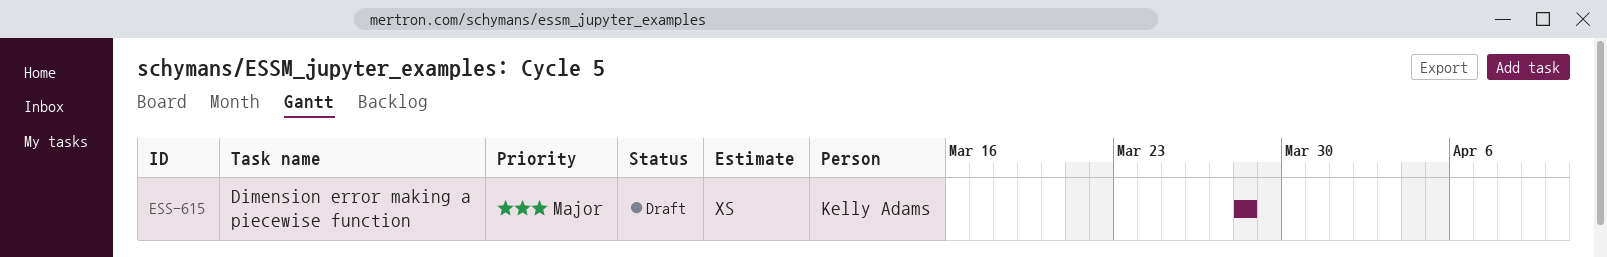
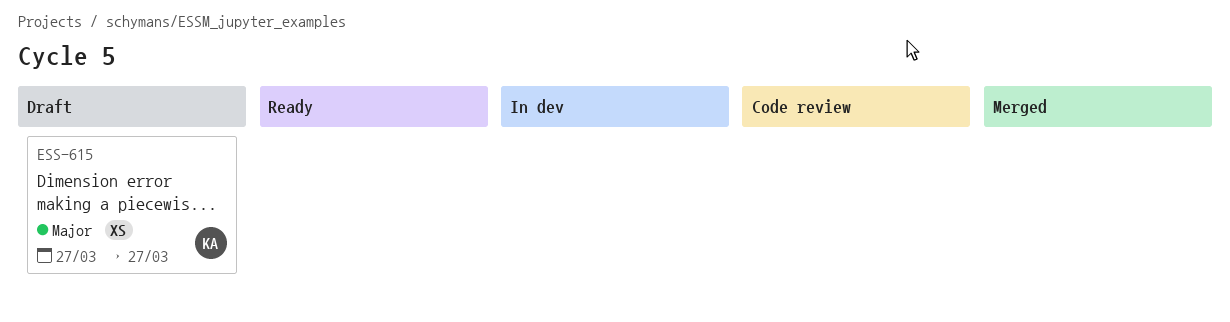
ESS-615, start: Mar 28 -> Mar 27
ESS-615, due: Mar 28 -> Mar 27

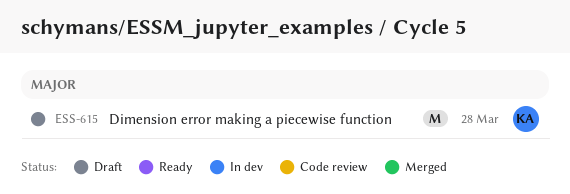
ESS-615, estimate: XS -> M
ESS-615, due: Mar 27 -> Mar 28

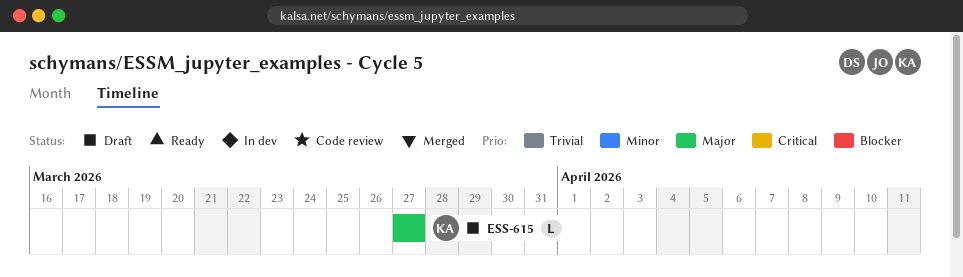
ESS-615, estimate: M -> L
ESS-615, due: Mar 28 -> Mar 27

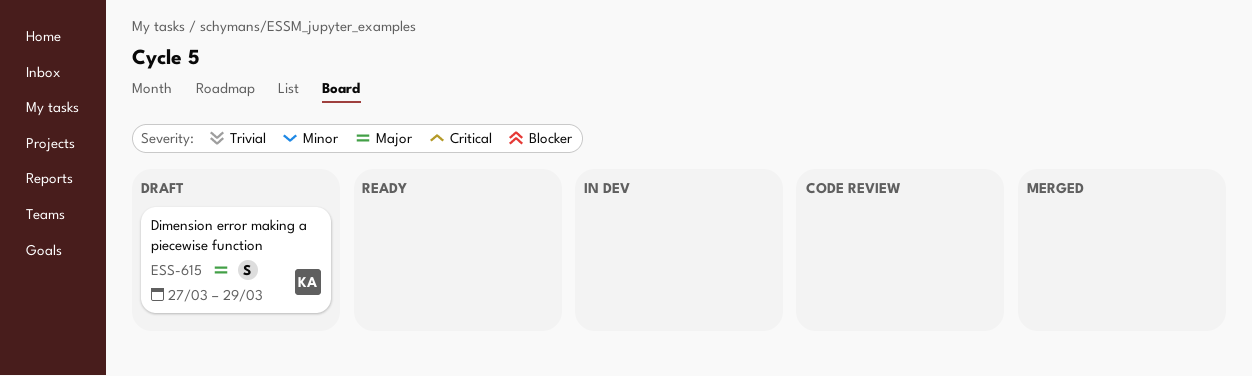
ESS-615, estimate: L -> S
ESS-615, due: Mar 27 -> Mar 29

